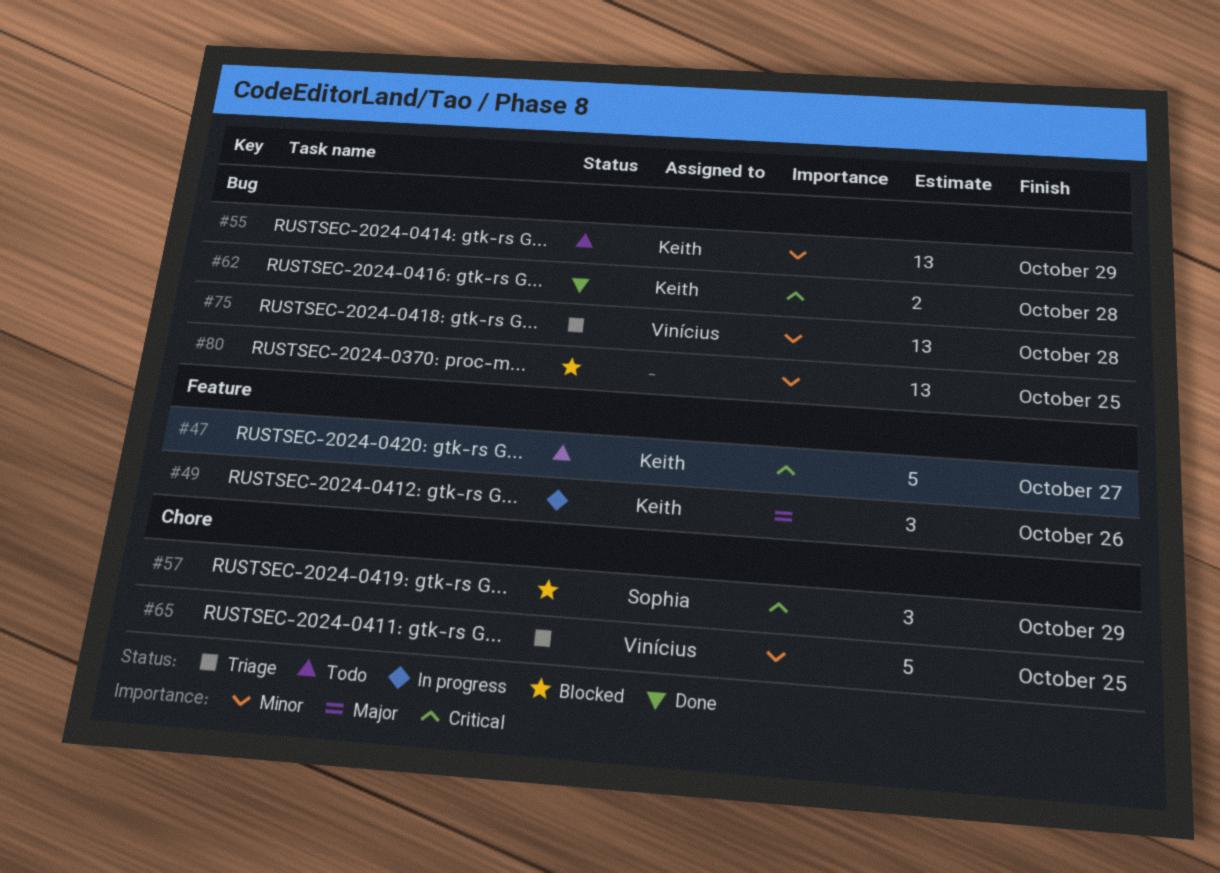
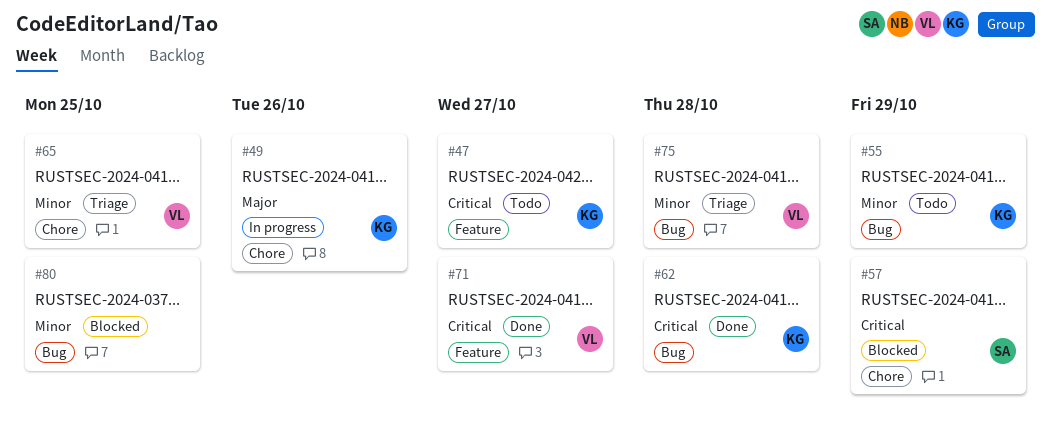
#49, label: Feature -> Chore
#71: none -> present

